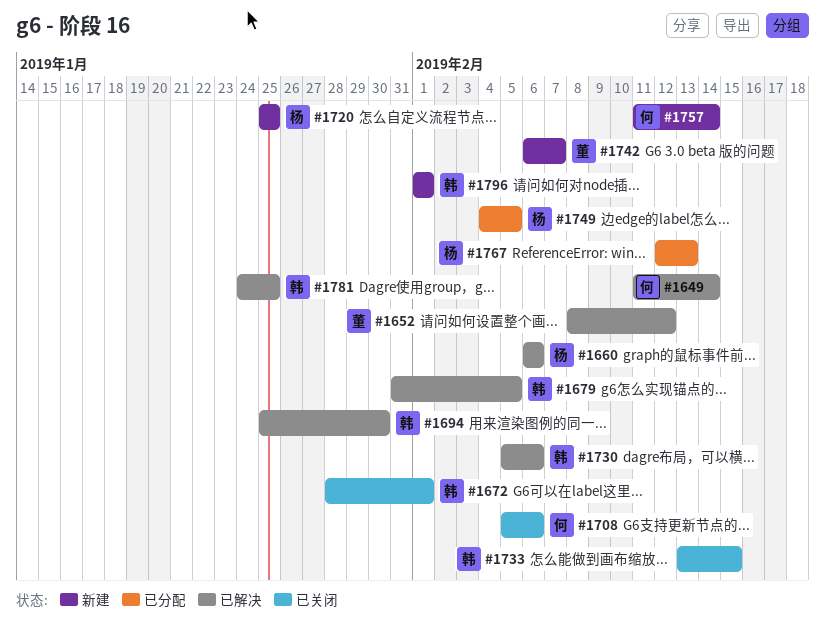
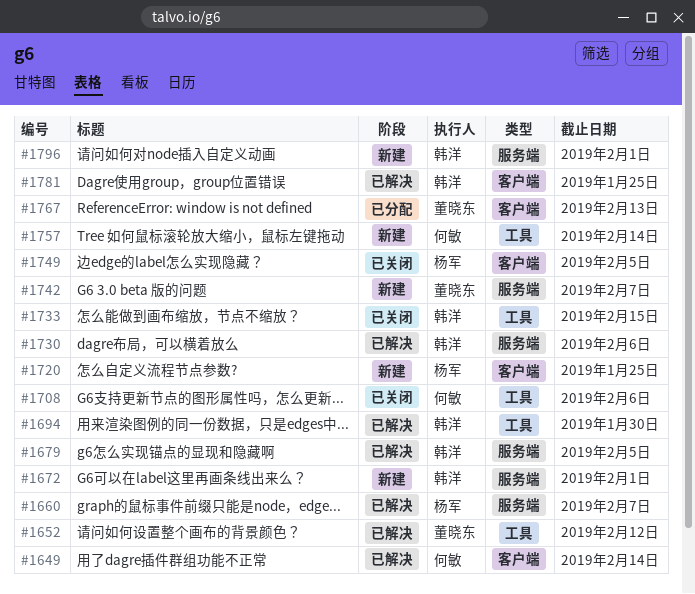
#1660, due: Feb 6 -> Feb 7
#1672, status: 已关闭 -> 新建
#1749, status: 已分配 -> 已关闭
#1767, owner: 杨军 -> 董晓东

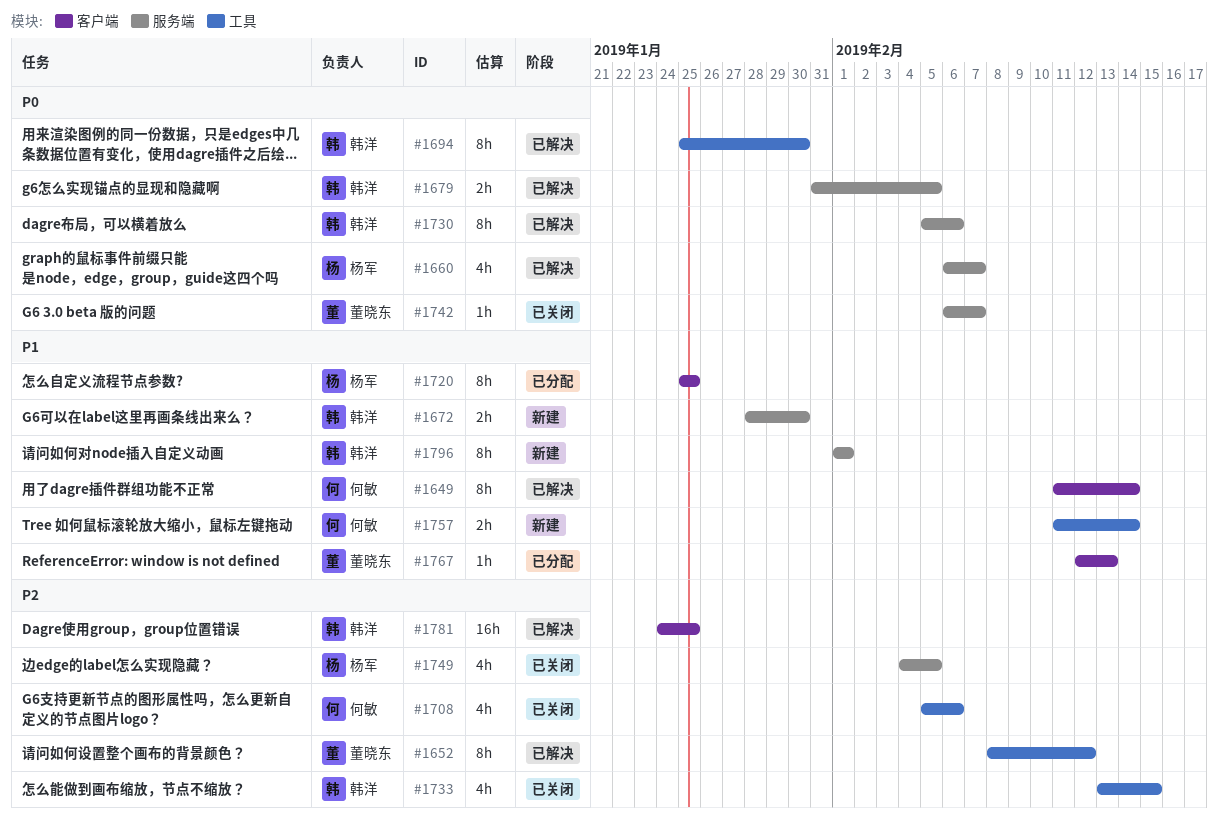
#1672, due: Feb 1 -> Jan 30
#1720, status: 新建 -> 已分配
#1742, status: 新建 -> 已关闭
#1749, label: 客户端 -> 服务端

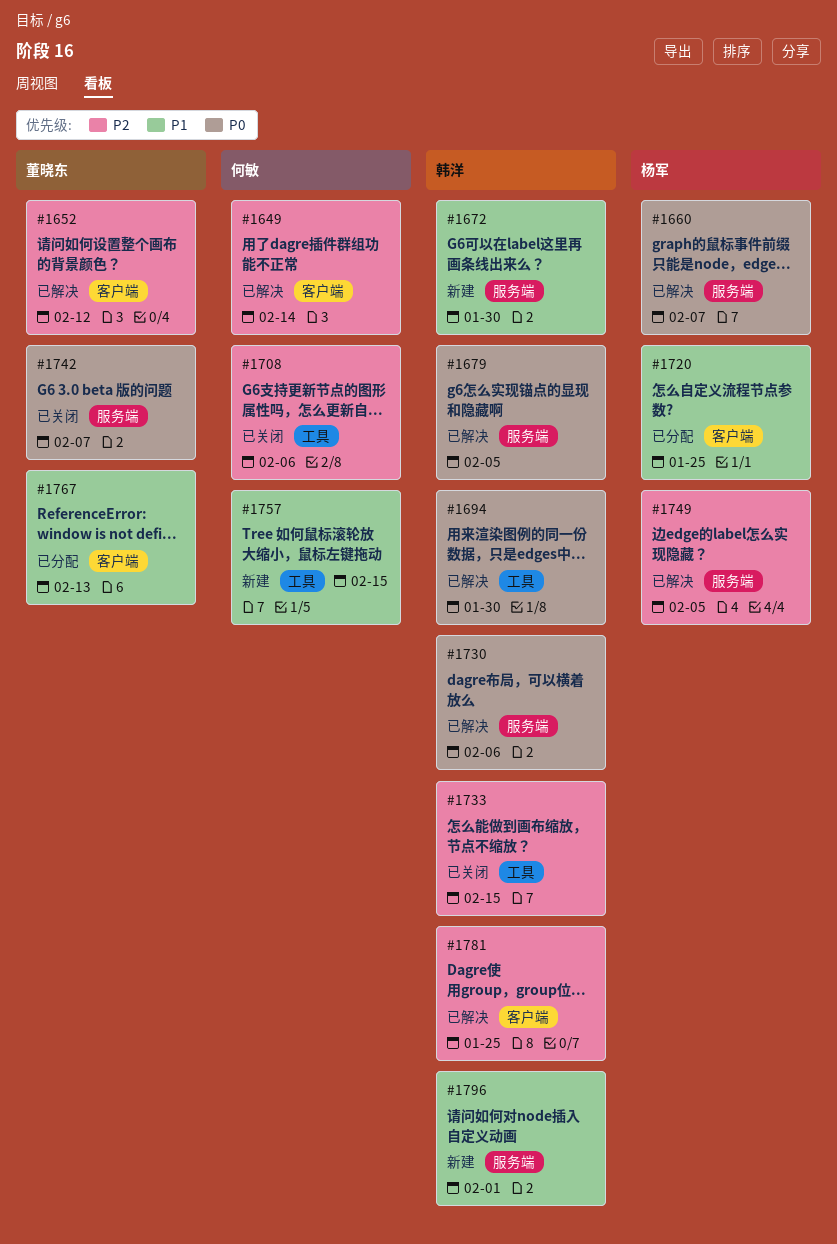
#1649, priority: P1 -> P2
#1652, label: 工具 -> 客户端
#1749, status: 已关闭 -> 已解决
#1757, due: Feb 14 -> Feb 15

